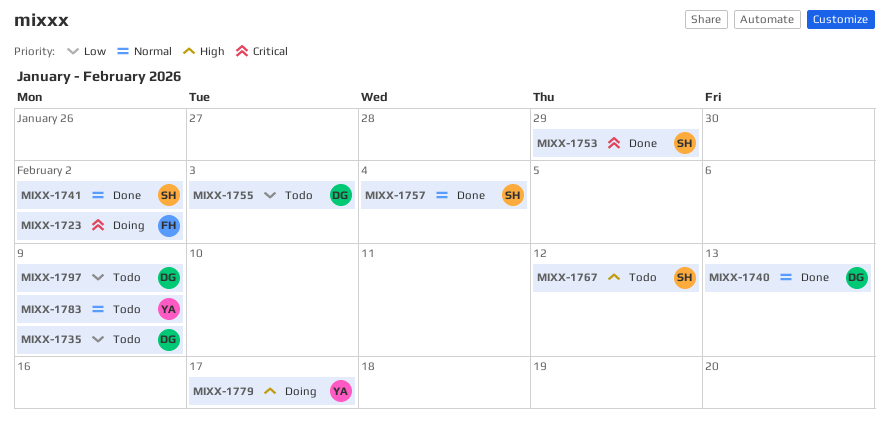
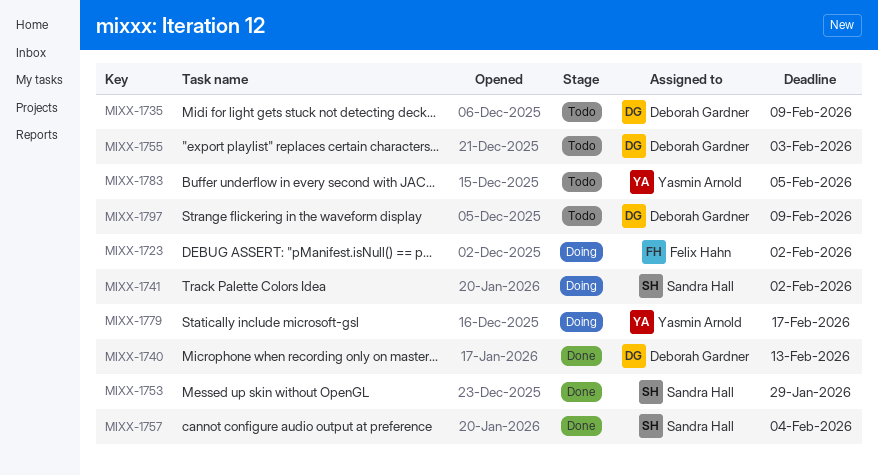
MIXX-1741, status: Done -> Doing
MIXX-1767: present -> none
MIXX-1783, due: Feb 9 -> Feb 5

